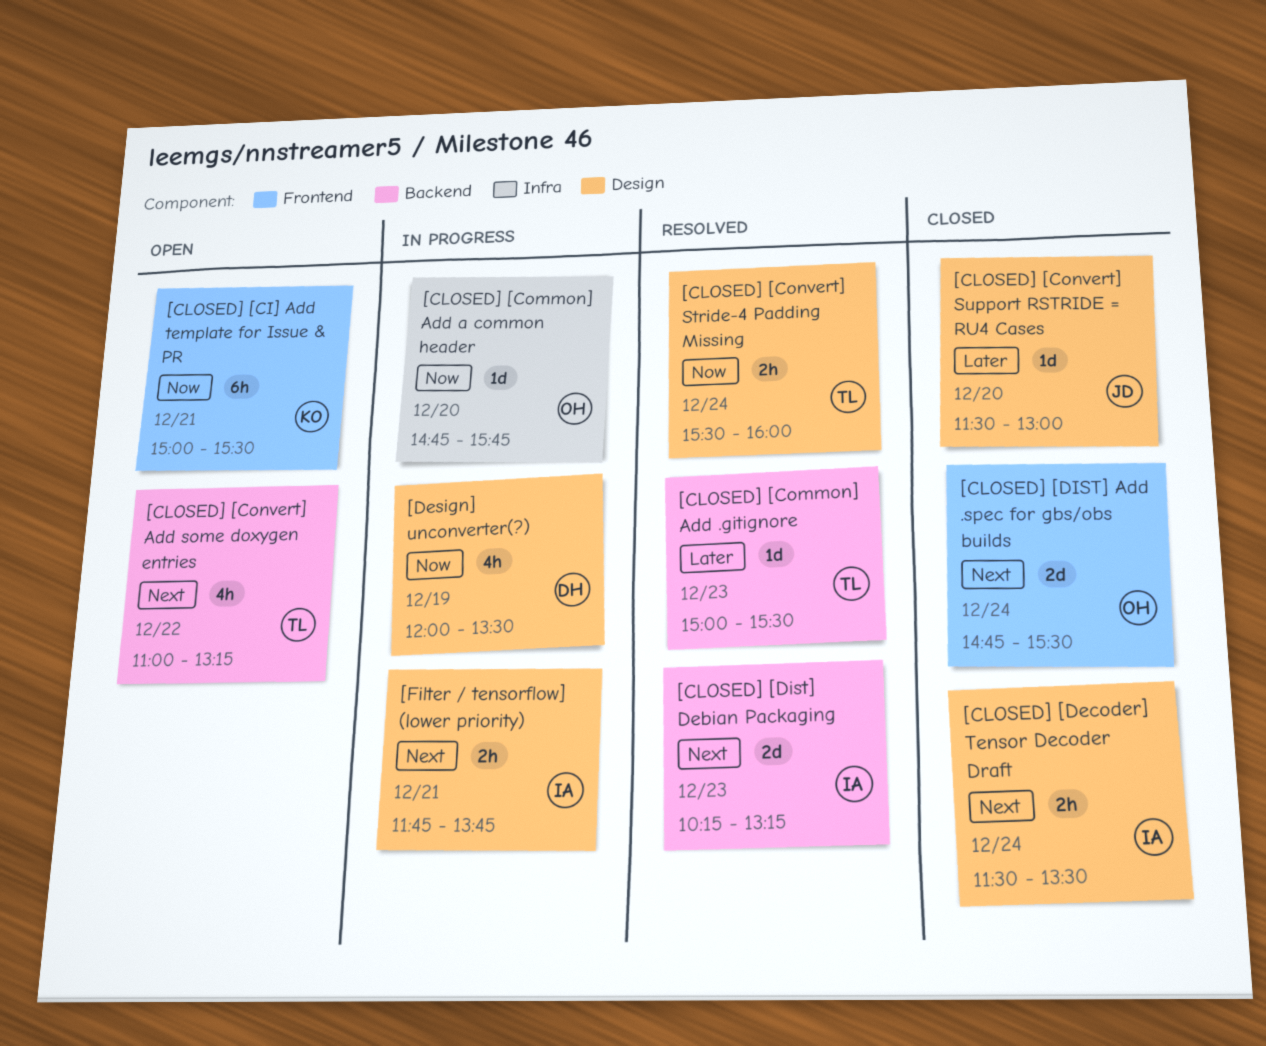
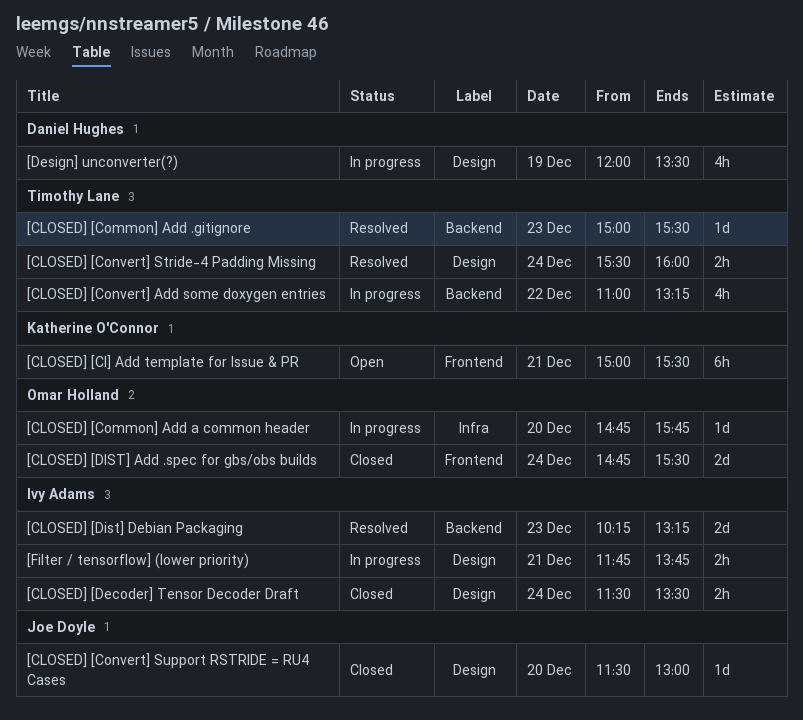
[CLOSED] [Convert] Add some doxygen entries, status: Open -> In progress

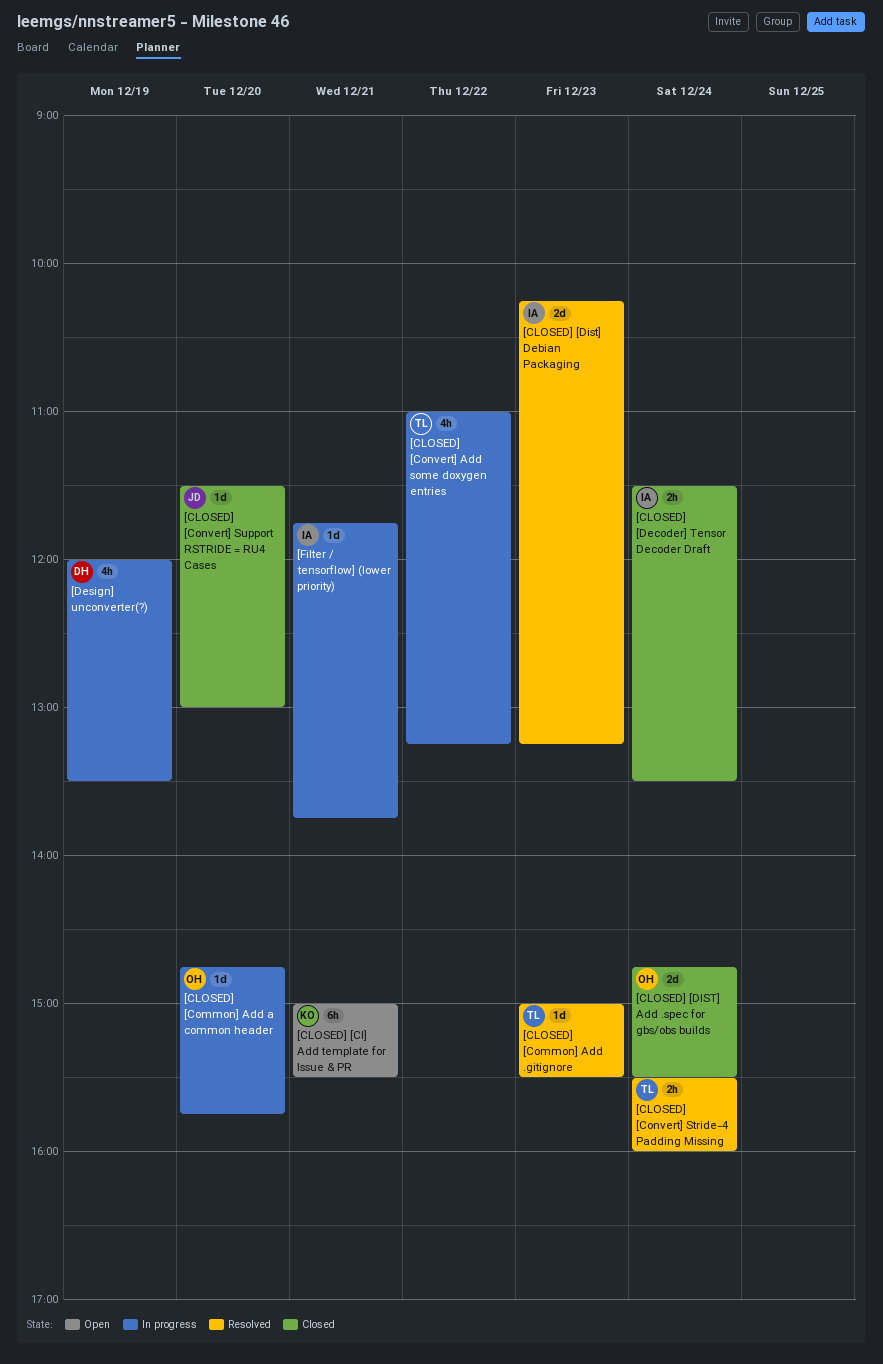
[Filter / tensorflow] (lower priority), estimate: 2h -> 1d

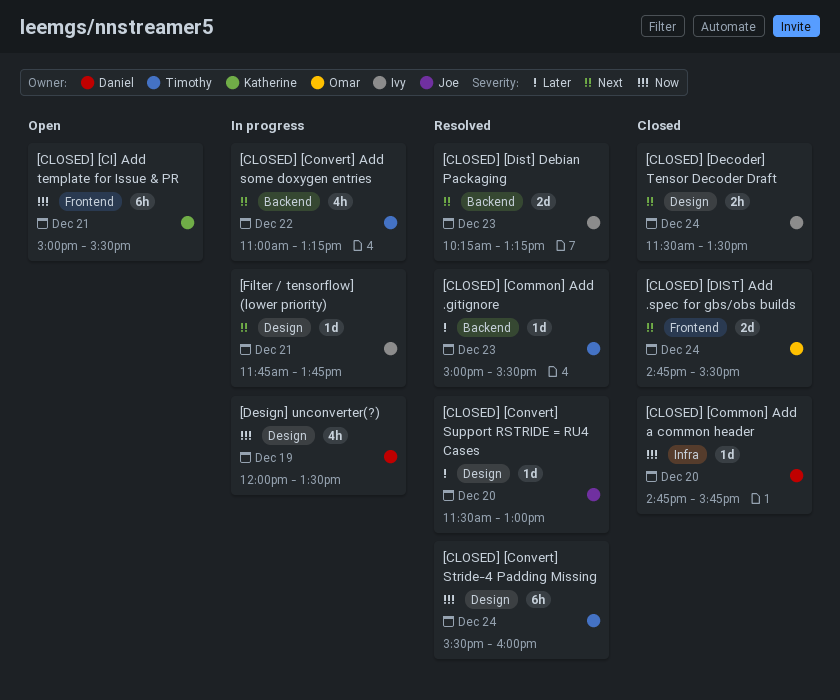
[CLOSED] [Common] Add a common header, status: In progress -> Closed
[CLOSED] [Common] Add a common header, owner: Omar -> Daniel
[CLOSED] [Convert] Stride-4 Padding Missing, estimate: 2h -> 6h
[CLOSED] [Convert] Support RSTRIDE = RU4 Cases, status: Closed -> Resolved

